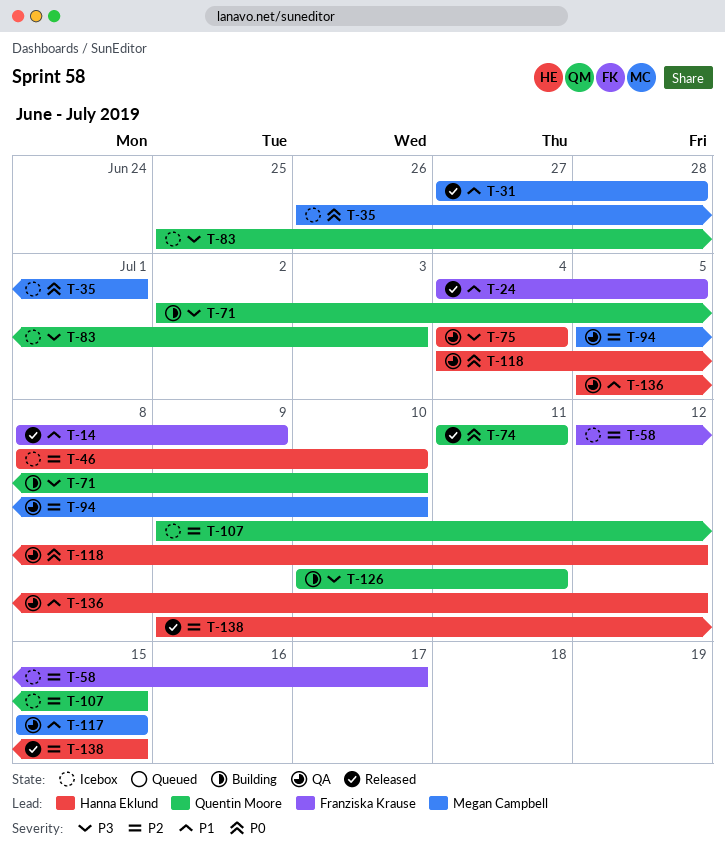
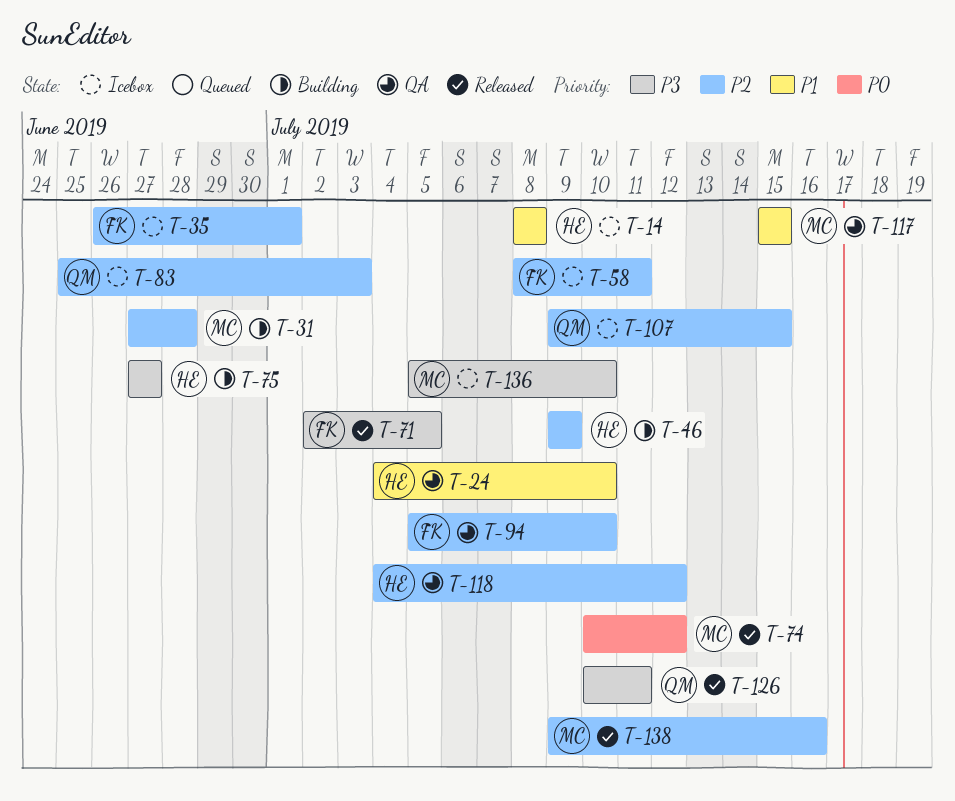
T-14, status: Released -> Icebox
T-14, owner: Franziska Krause -> Hanna Eklund
T-14, due: Jul 9 -> Jul 8
T-24, status: Released -> QA
T-24, owner: Franziska Krause -> Hanna Eklund
T-24, due: Jul 5 -> Jul 10
T-31, status: Released -> Building
T-31, priority: P1 -> P2
T-35, owner: Megan Campbell -> Franziska Krause
T-35, priority: P0 -> P2
T-46, status: Icebox -> Building
T-46, start: Jul 8 -> Jul 9
T-46, due: Jul 10 -> Jul 9
T-58, start: Jul 12 -> Jul 8
T-58, due: Jul 17 -> Jul 11
T-71, status: Building -> Released
T-71, owner: Quentin Moore -> Franziska Krause
T-71, due: Jul 10 -> Jul 5
T-74, owner: Quentin Moore -> Megan Campbell
T-74, start: Jul 11 -> Jul 10
T-74, due: Jul 11 -> Jul 12
T-75, status: QA -> Building
T-75, start: Jul 4 -> Jun 27
T-75, due: Jul 4 -> Jun 27
T-83, priority: P3 -> P2
T-94, owner: Megan Campbell -> Franziska Krause
T-118, priority: P0 -> P2
T-126, status: Building -> Released
T-136, status: QA -> Icebox
T-136, owner: Hanna Eklund -> Megan Campbell
T-136, priority: P1 -> P3
T-136, due: Jul 12 -> Jul 10
T-138, owner: Hanna Eklund -> Megan Campbell
T-138, due: Jul 15 -> Jul 16

